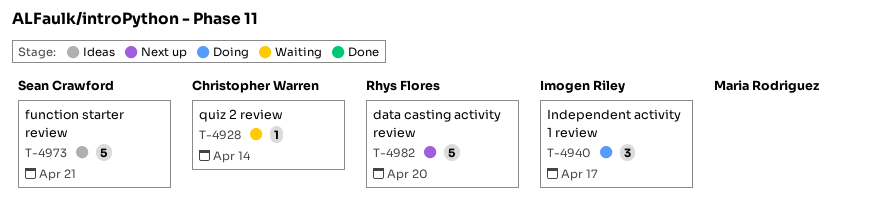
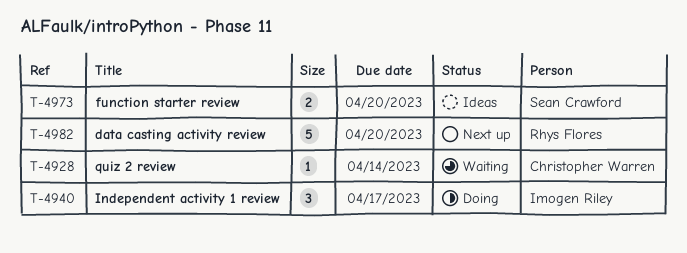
T-4973, estimate: 5 -> 2
T-4973, due: Apr 21 -> Apr 20

